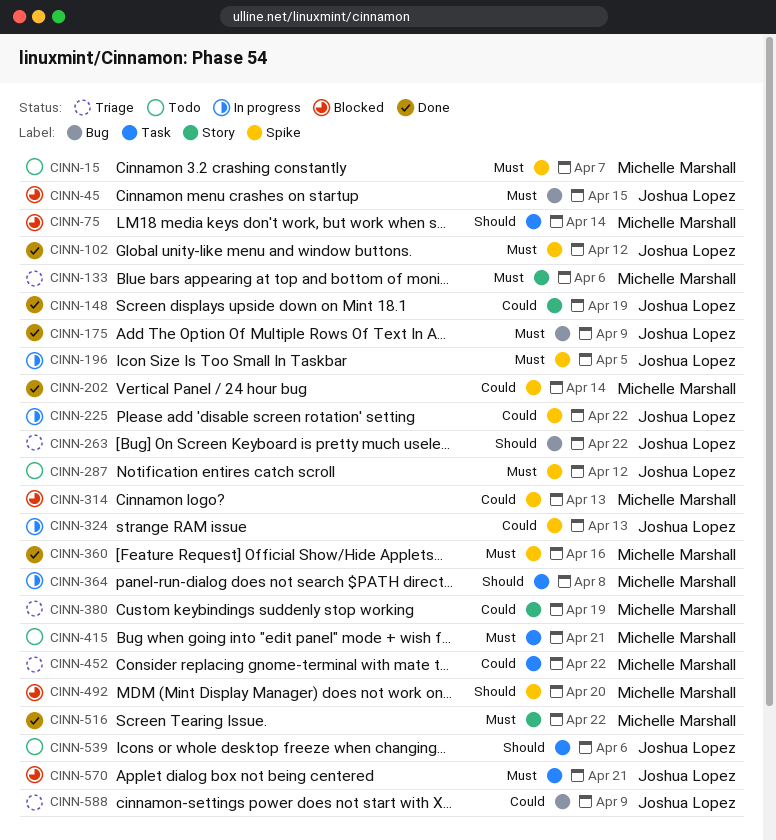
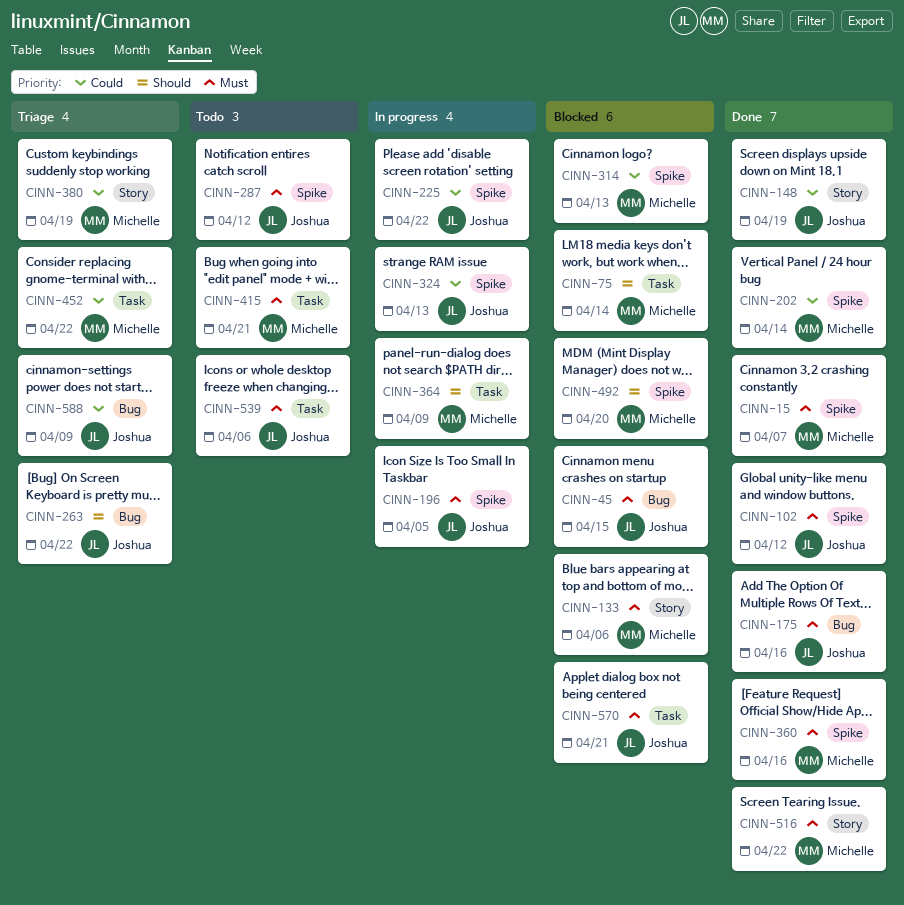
CINN-15, status: Todo -> Done
CINN-133, status: Triage -> Blocked
CINN-175, due: Apr 9 -> Apr 16
CINN-364, due: Apr 8 -> Apr 9
CINN-539, priority: Should -> Must

